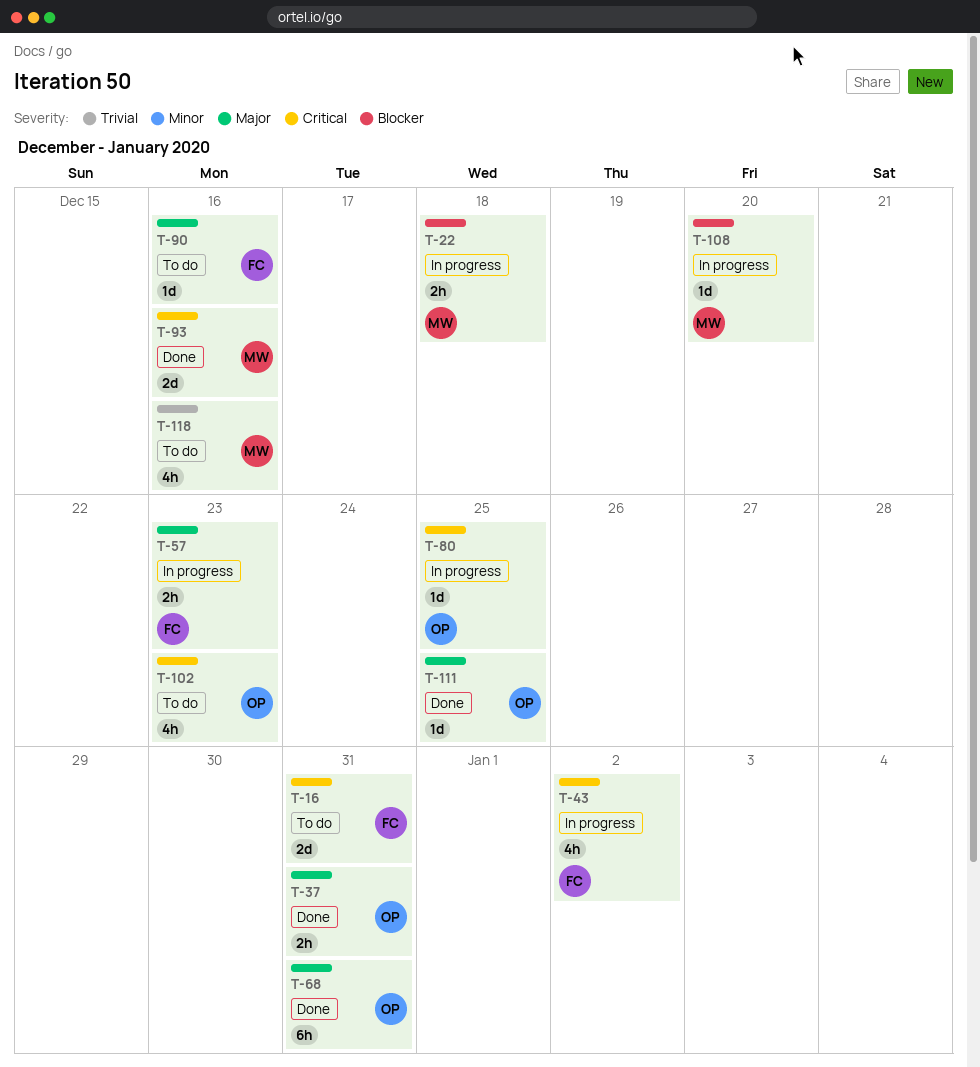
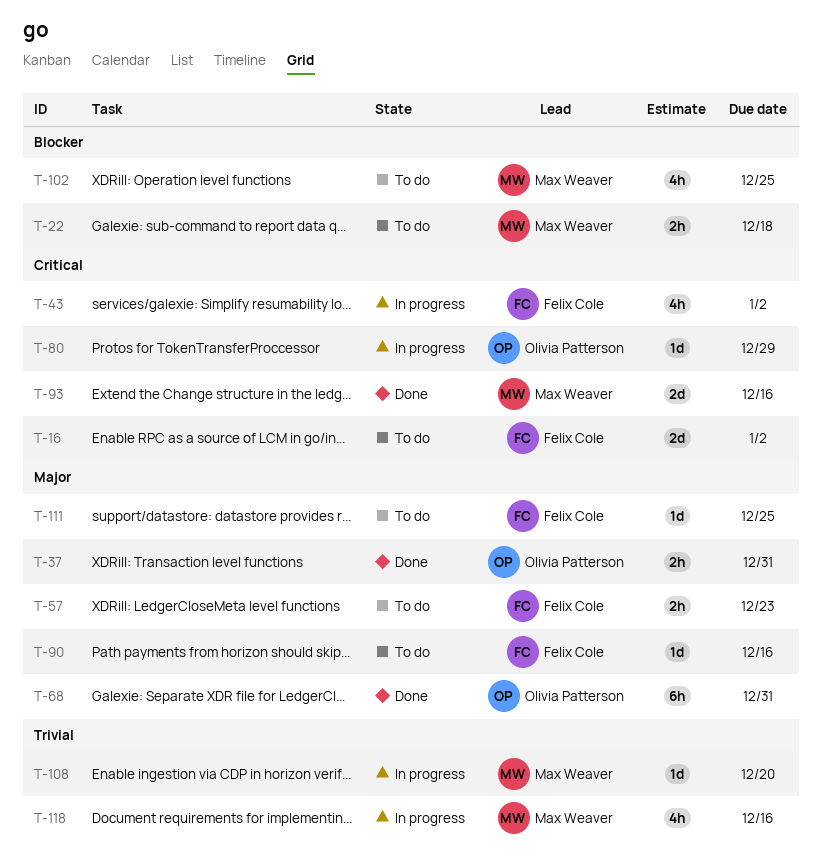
T-16, due: Dec 31 -> Jan 2
T-22, status: In progress -> To do
T-57, status: In progress -> To do
T-80, due: Dec 25 -> Dec 29
T-102, owner: Olivia Patterson -> Max Weaver
T-102, priority: Critical -> Blocker
T-102, due: Dec 23 -> Dec 25
T-108, priority: Blocker -> Trivial
T-111, status: Done -> To do
T-111, owner: Olivia Patterson -> Felix Cole
T-118, status: To do -> In progress

